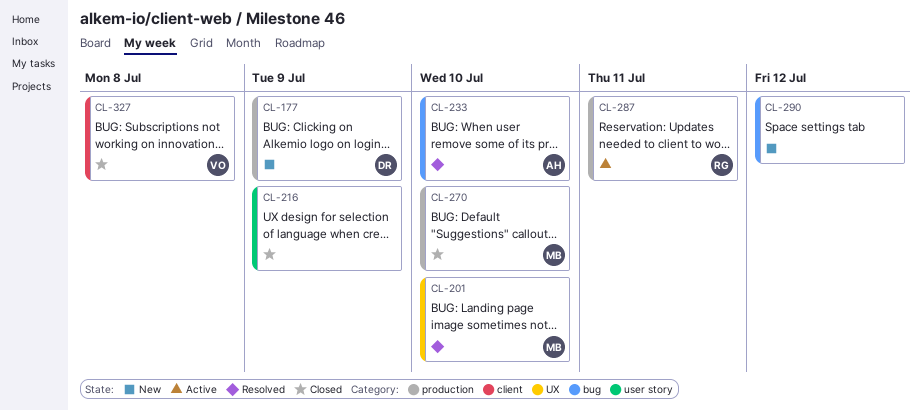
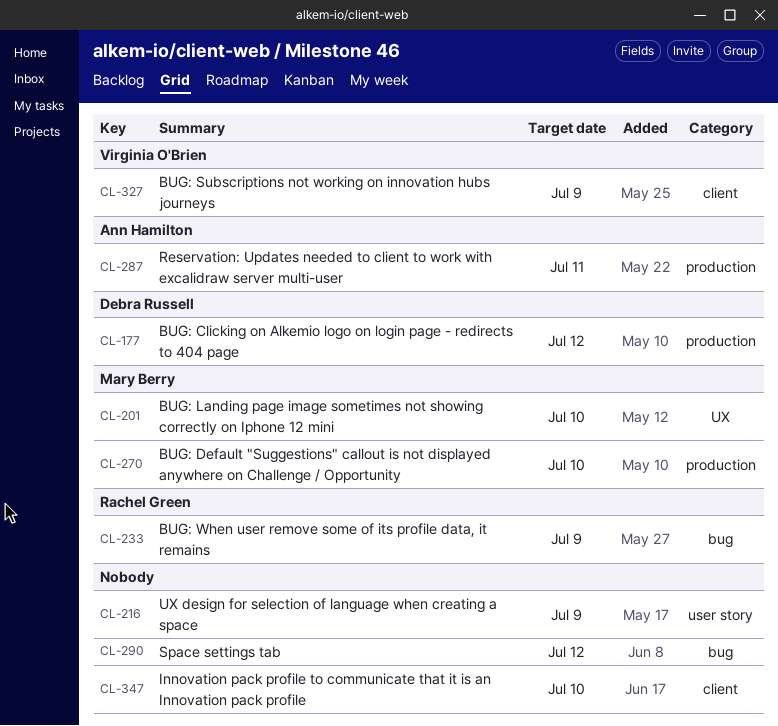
CL-177, due: Jul 9 -> Jul 12
CL-233, owner: Ann Hamilton -> Rachel Green
CL-233, due: Jul 10 -> Jul 9
CL-287, owner: Rachel Green -> Ann Hamilton
CL-327, due: Jul 8 -> Jul 9
CL-347: none -> present

